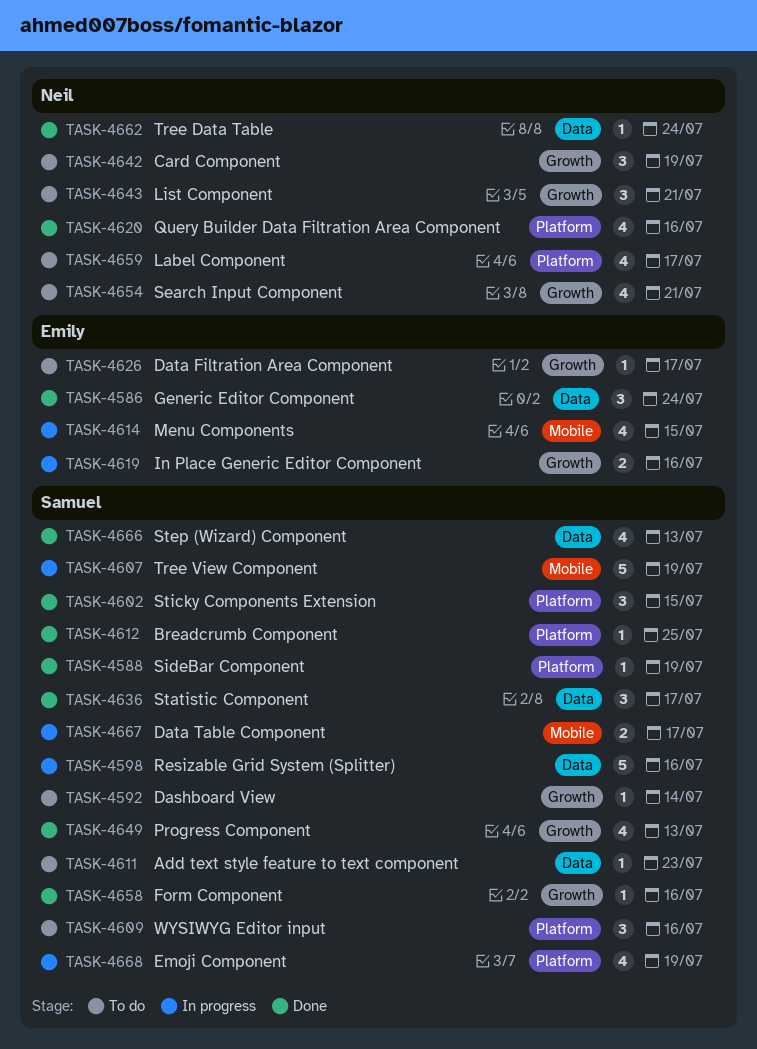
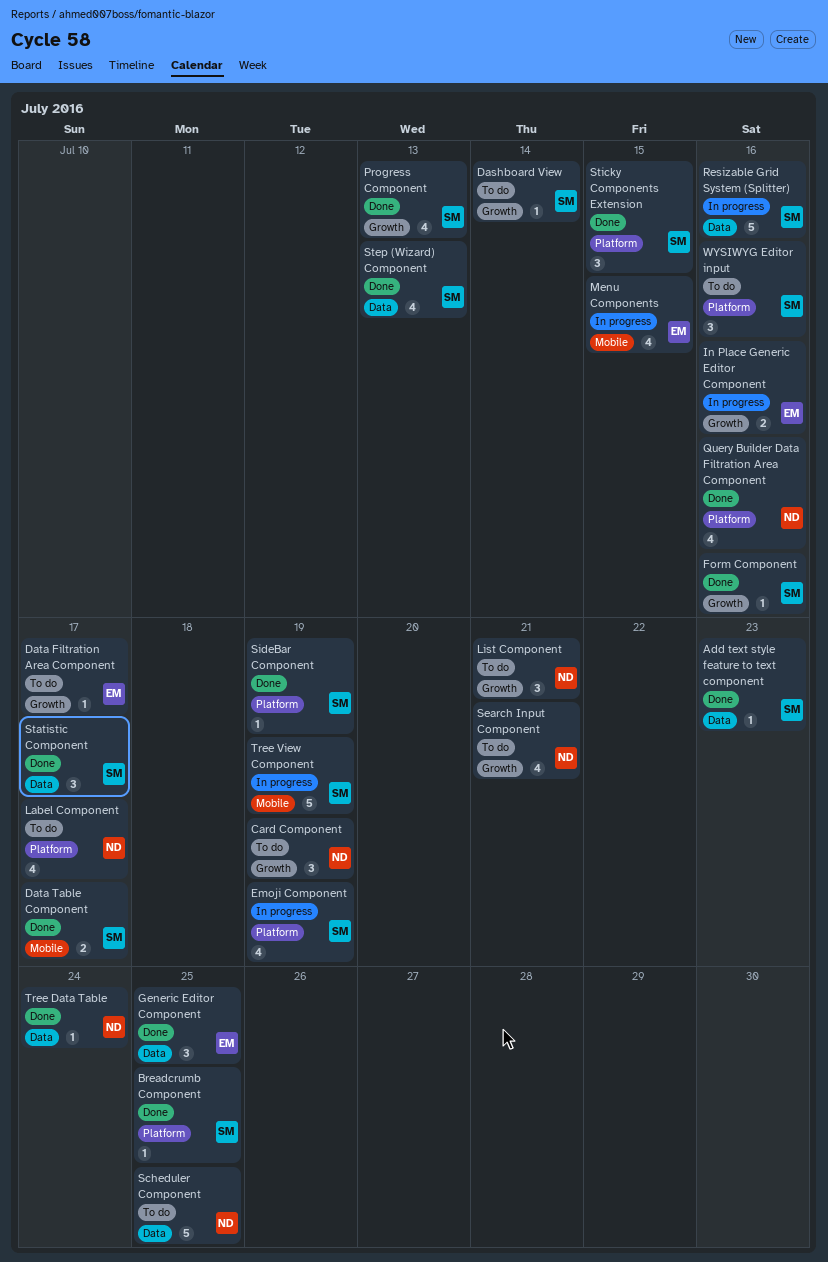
Add text style feature to text component, status: To do -> Done
Data Table Component, status: In progress -> Done
Generic Editor Component, due: Jul 24 -> Jul 25
Scheduler Component: none -> present

